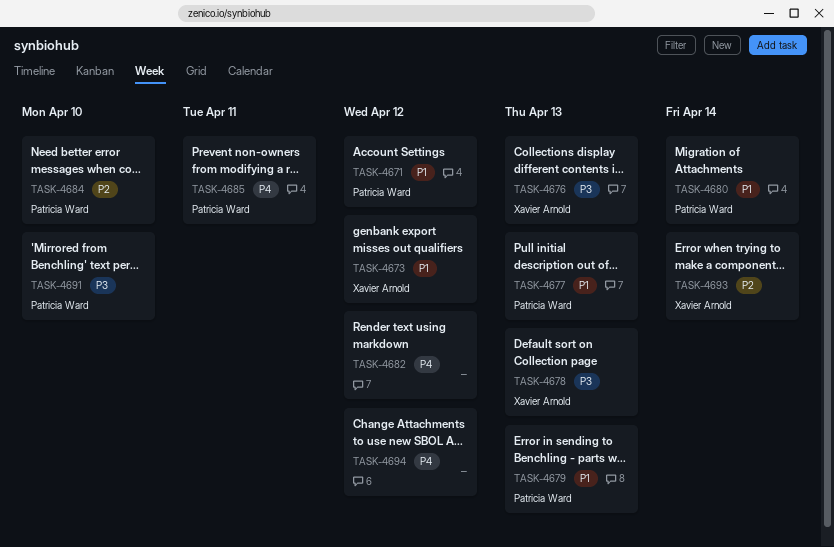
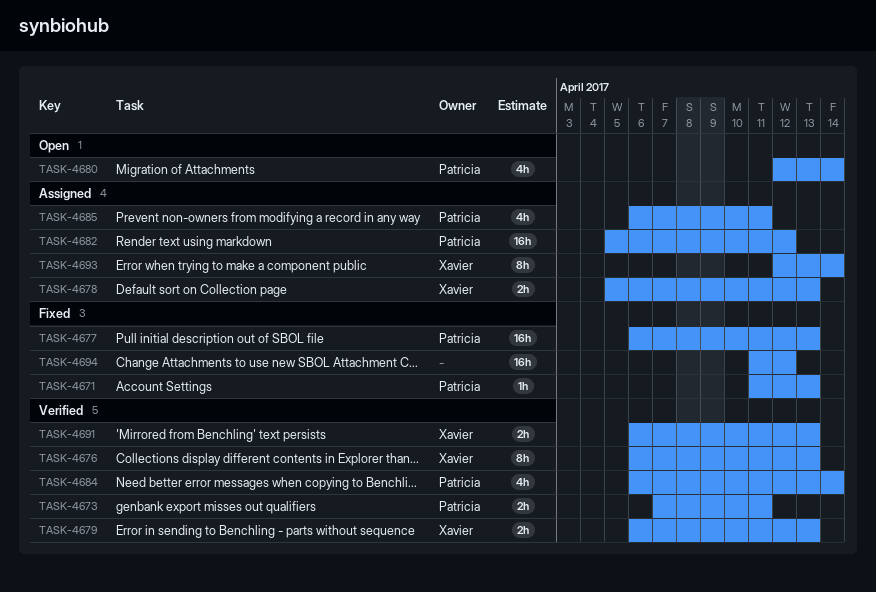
TASK-4671, due: Apr 12 -> Apr 13
TASK-4673, owner: Xavier Arnold -> Patricia Ward
TASK-4673, due: Apr 12 -> Apr 11
TASK-4679, owner: Patricia Ward -> Xavier Arnold
TASK-4682, owner: none -> Patricia Ward
TASK-4684, due: Apr 10 -> Apr 14
TASK-4691, owner: Patricia Ward -> Xavier Arnold
TASK-4691, due: Apr 10 -> Apr 13

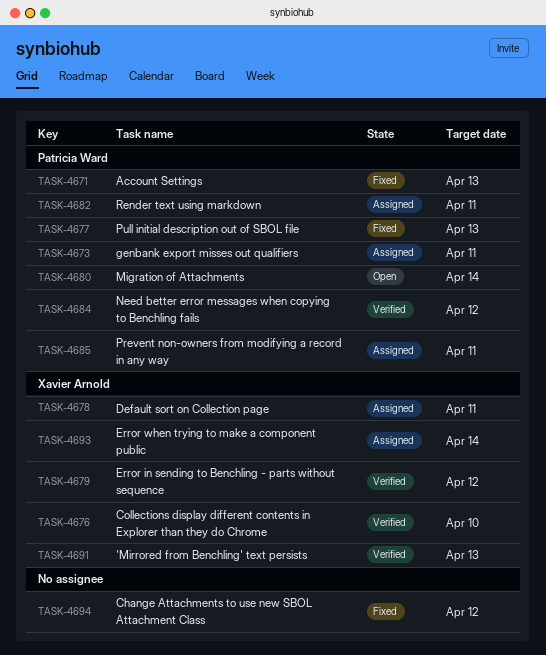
TASK-4673, status: Verified -> Assigned
TASK-4676, due: Apr 13 -> Apr 10
TASK-4678, due: Apr 13 -> Apr 11
TASK-4679, due: Apr 13 -> Apr 12
TASK-4682, due: Apr 12 -> Apr 11
TASK-4684, due: Apr 14 -> Apr 12

